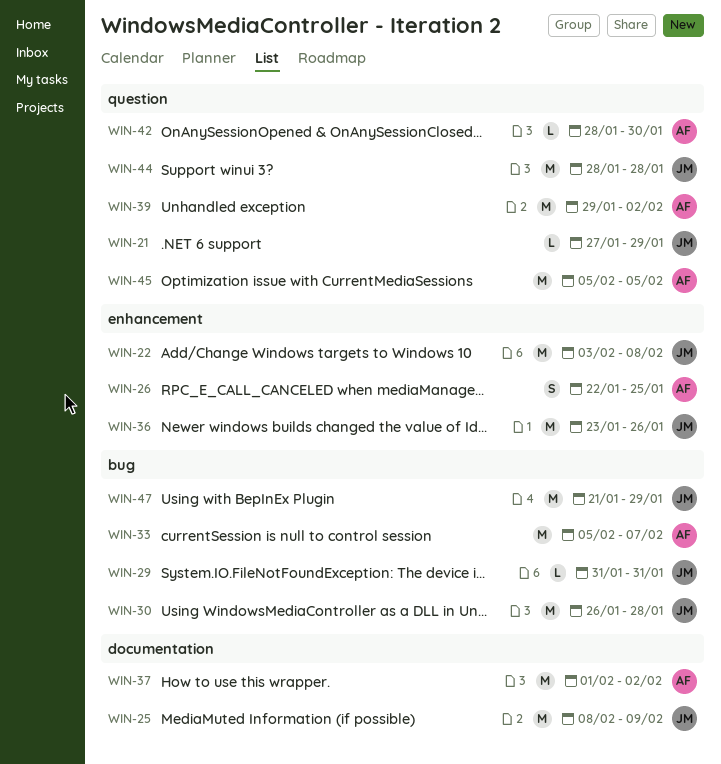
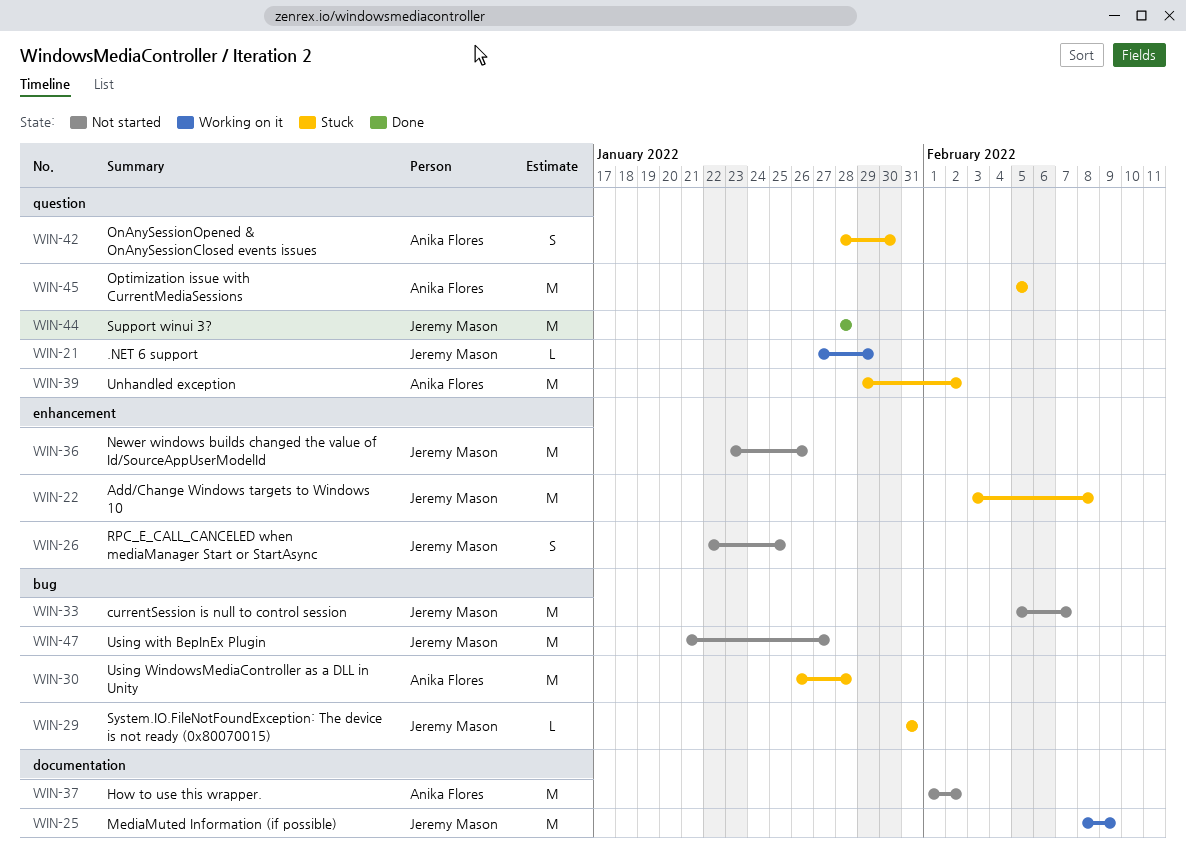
WIN-26, owner: Anika Flores -> Jeremy Mason
WIN-30, owner: Jeremy Mason -> Anika Flores
WIN-33, owner: Anika Flores -> Jeremy Mason
WIN-42, estimate: L -> S
WIN-47, due: Jan 29 -> Jan 27

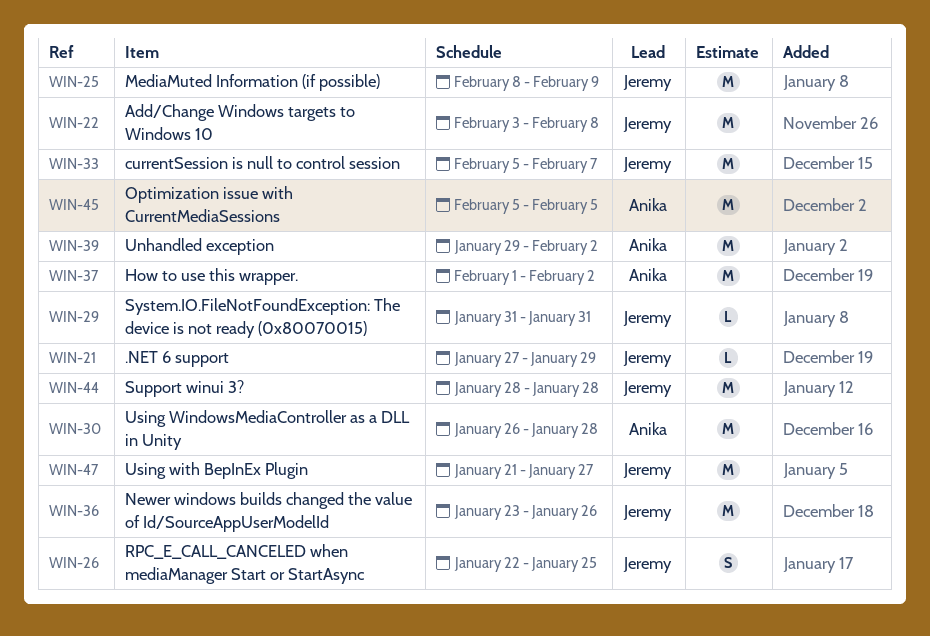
WIN-42: present -> none

